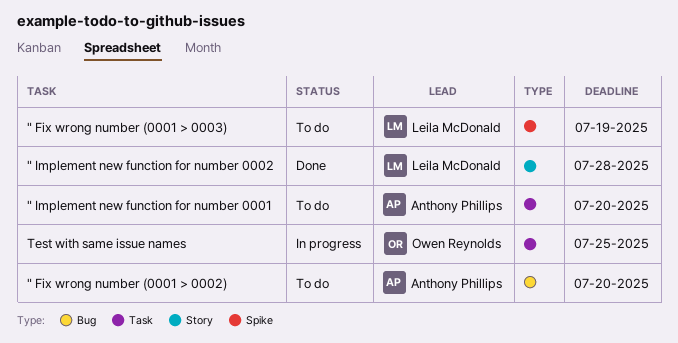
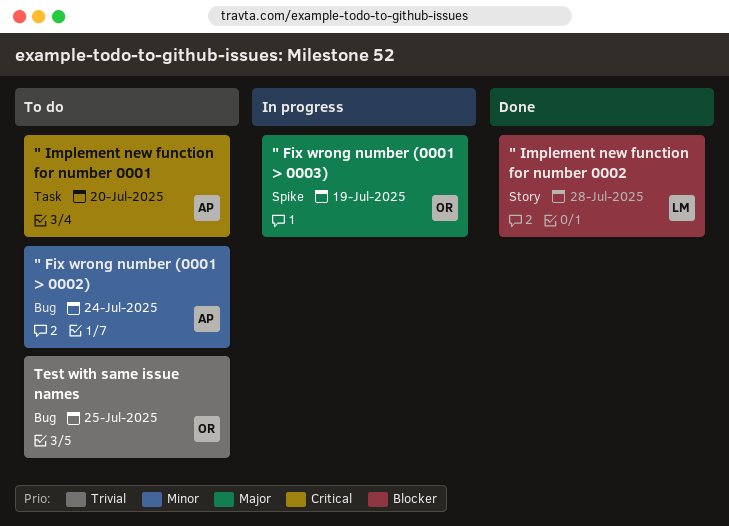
" Fix wrong number (0001 > 0002), due: Jul 20 -> Jul 24
" Fix wrong number (0001 > 0003), status: To do -> In progress
" Fix wrong number (0001 > 0003), owner: Leila McDonald -> Owen Reynolds
Test with same issue names, status: In progress -> To do
Test with same issue names, label: Task -> Bug

